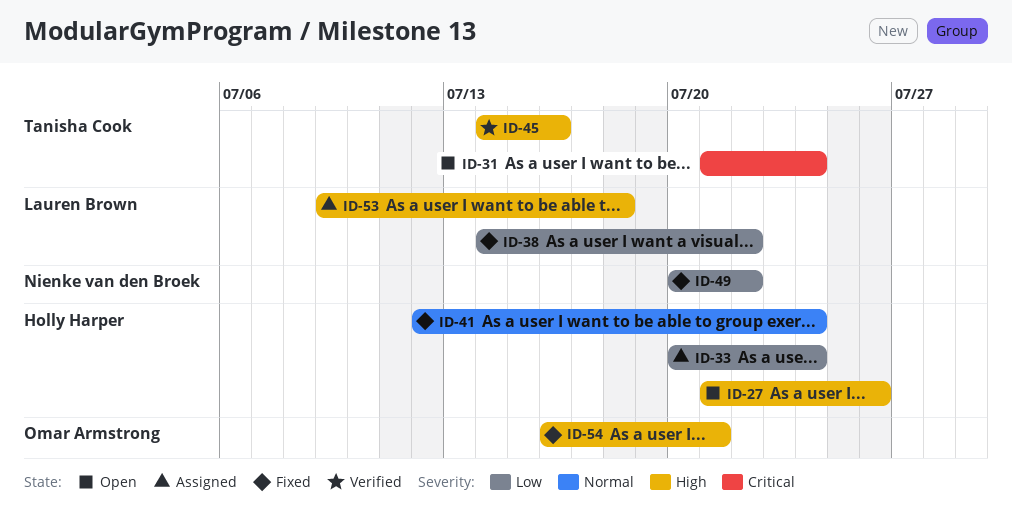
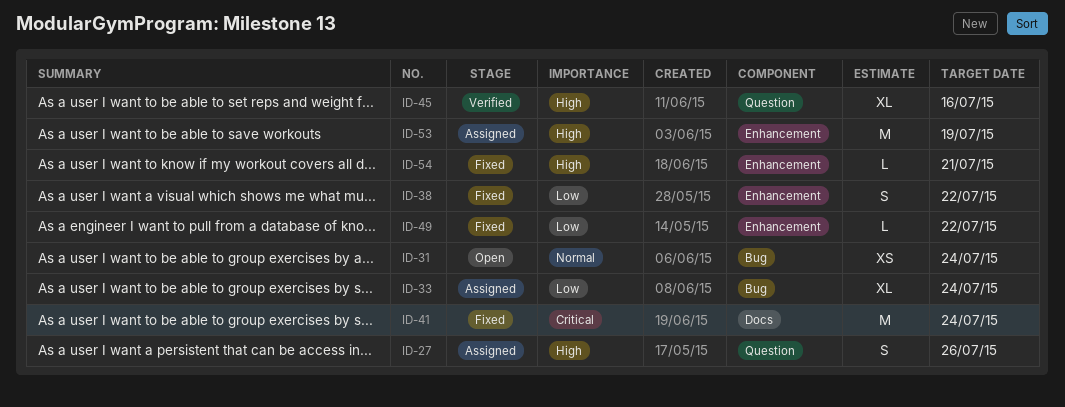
ID-27, status: Open -> Assigned
ID-31, priority: Critical -> Normal
ID-41, priority: Normal -> Critical
ID-53, due: Jul 18 -> Jul 19

